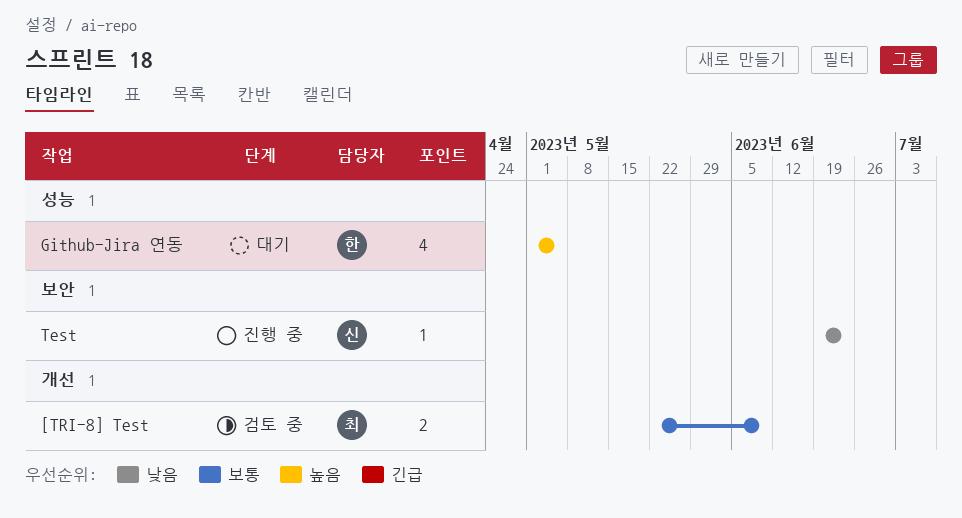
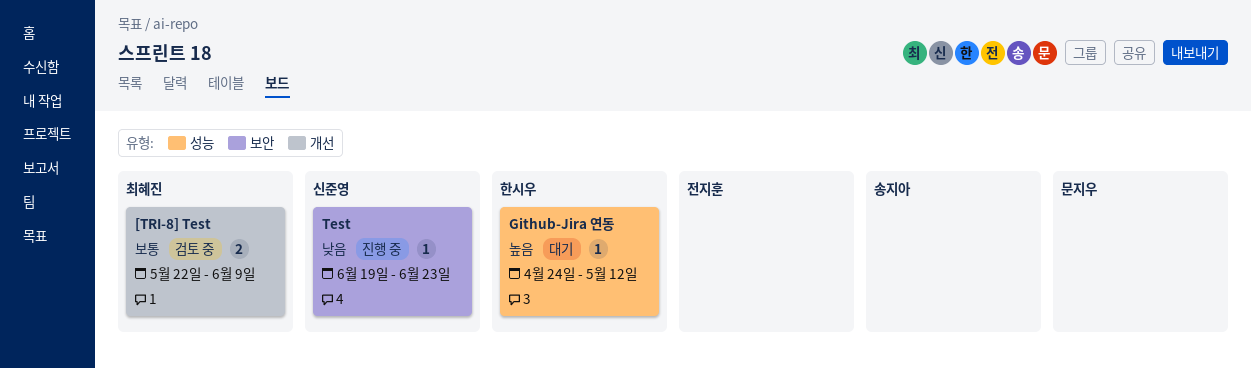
Github-Jira 연동, estimate: 4 -> 1
Github-Jira 연동, start: May 1 -> Apr 24
Github-Jira 연동, due: May 5 -> May 12

